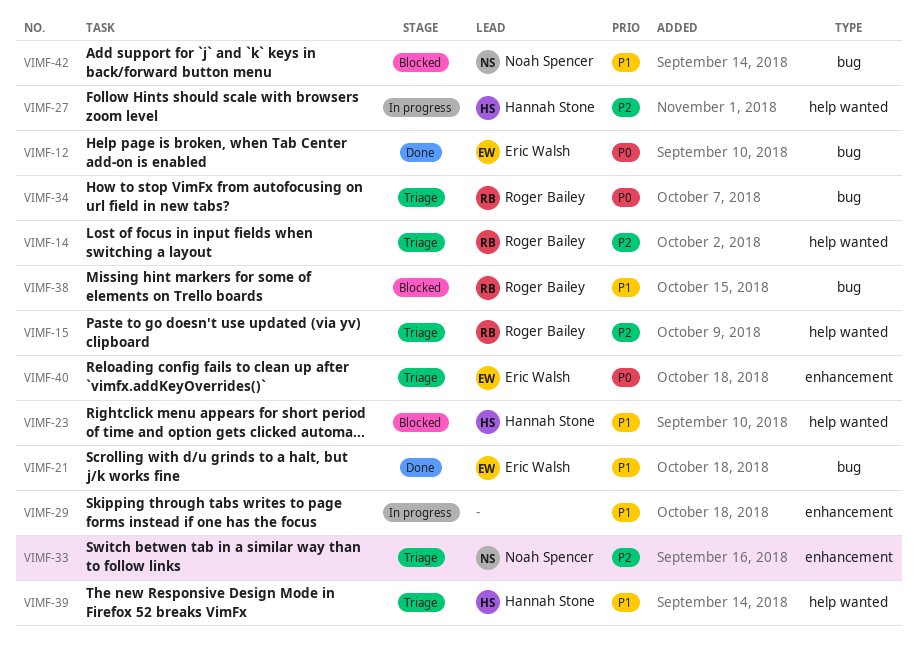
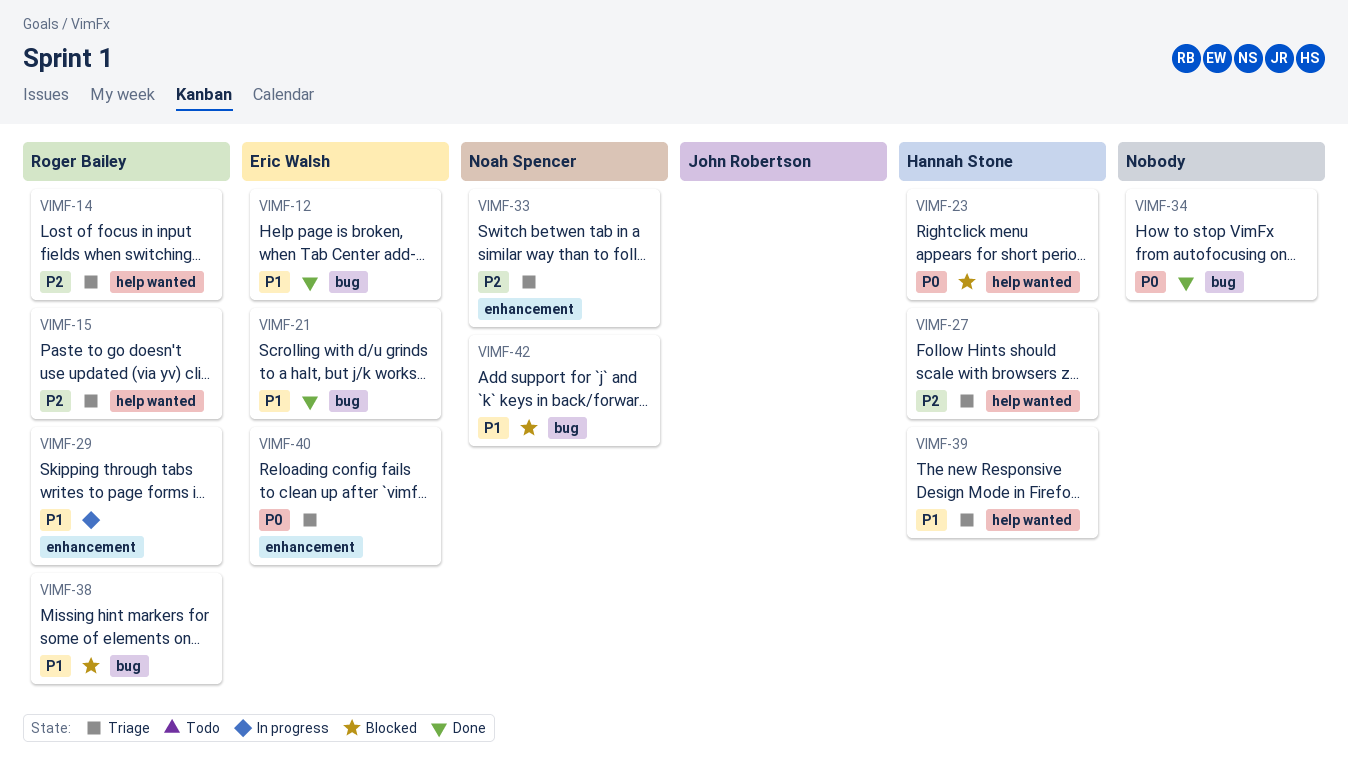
VIMF-12, priority: P0 -> P1
VIMF-23, priority: P1 -> P0
VIMF-27, status: In progress -> Triage
VIMF-29, owner: none -> Roger Bailey
VIMF-34, status: Triage -> Done
VIMF-34, owner: Roger Bailey -> none

